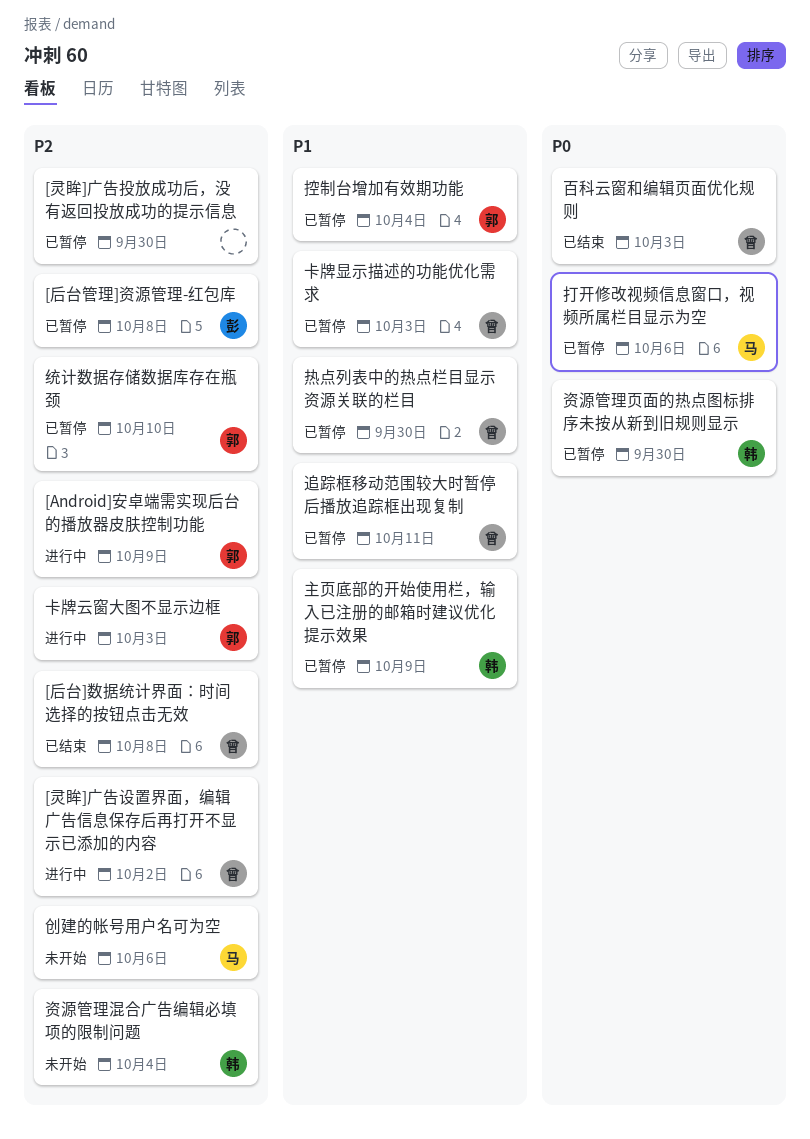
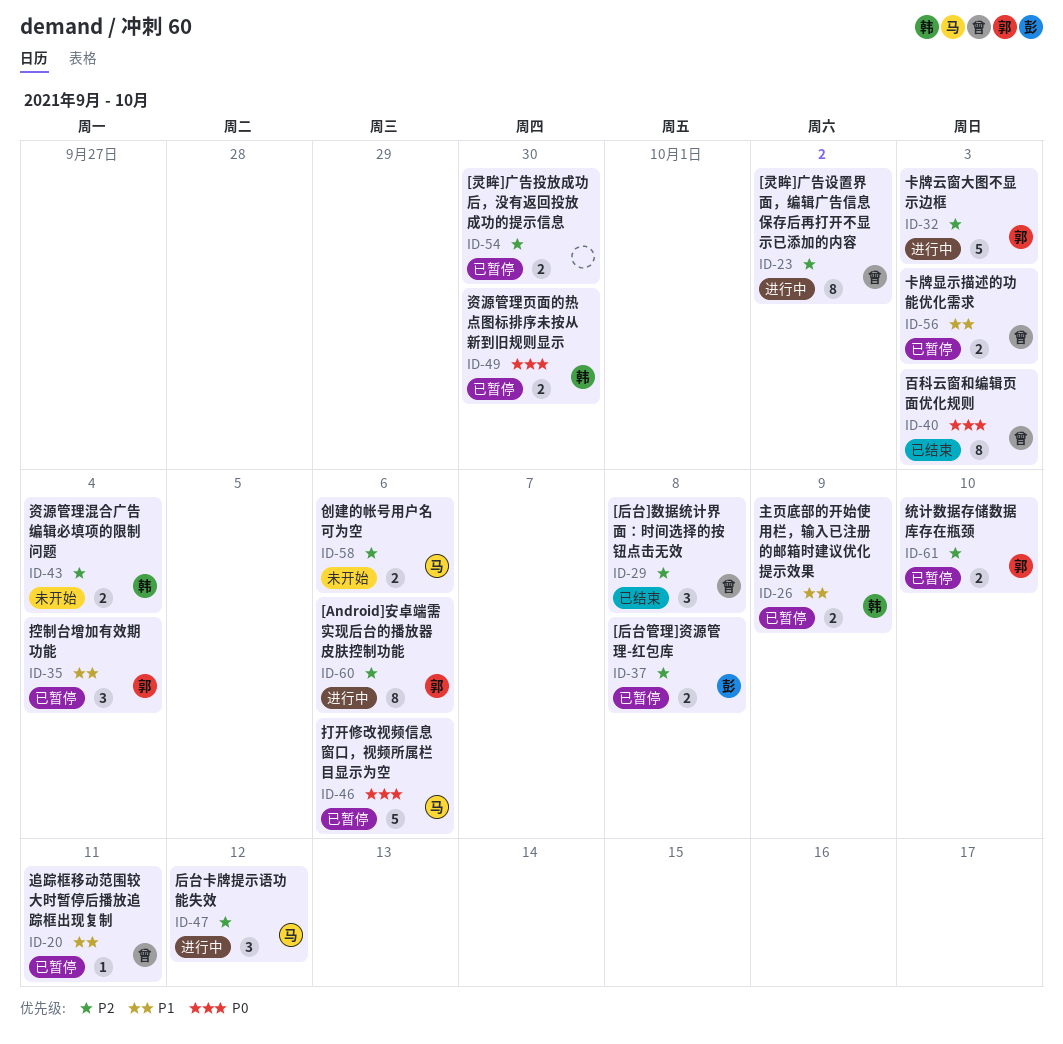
[Android]安卓端需实现后台的播放器皮肤控制功能, due: Oct 9 -> Oct 6
后台卡牌提示语功能失效: none -> present
热点列表中的热点栏目显示资源关联的栏目: present -> none

